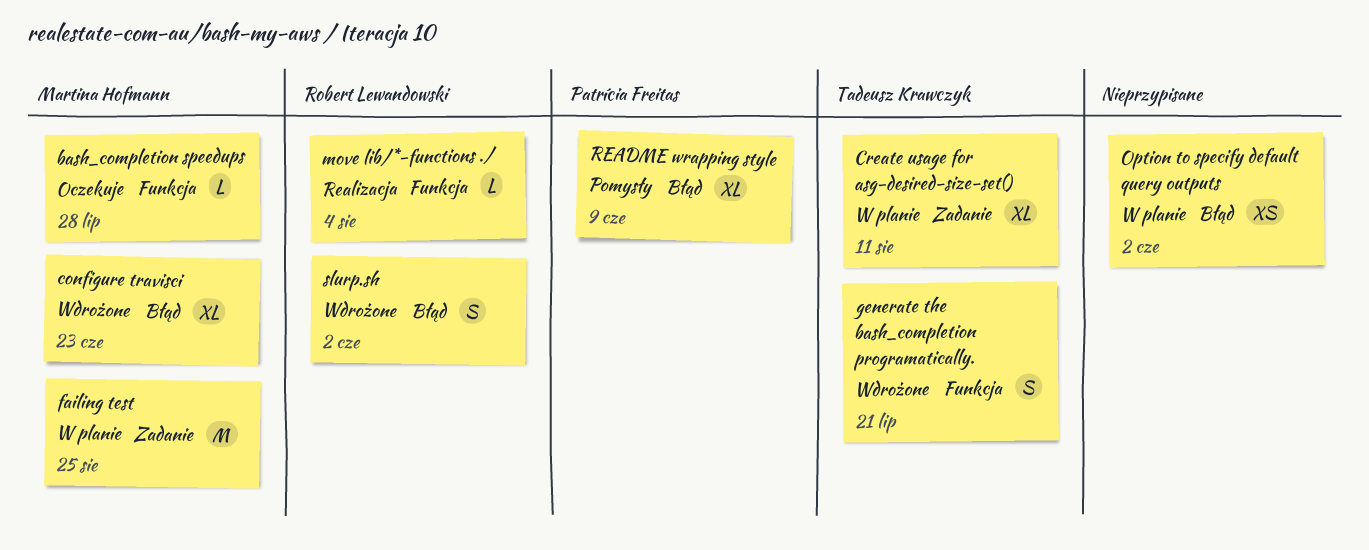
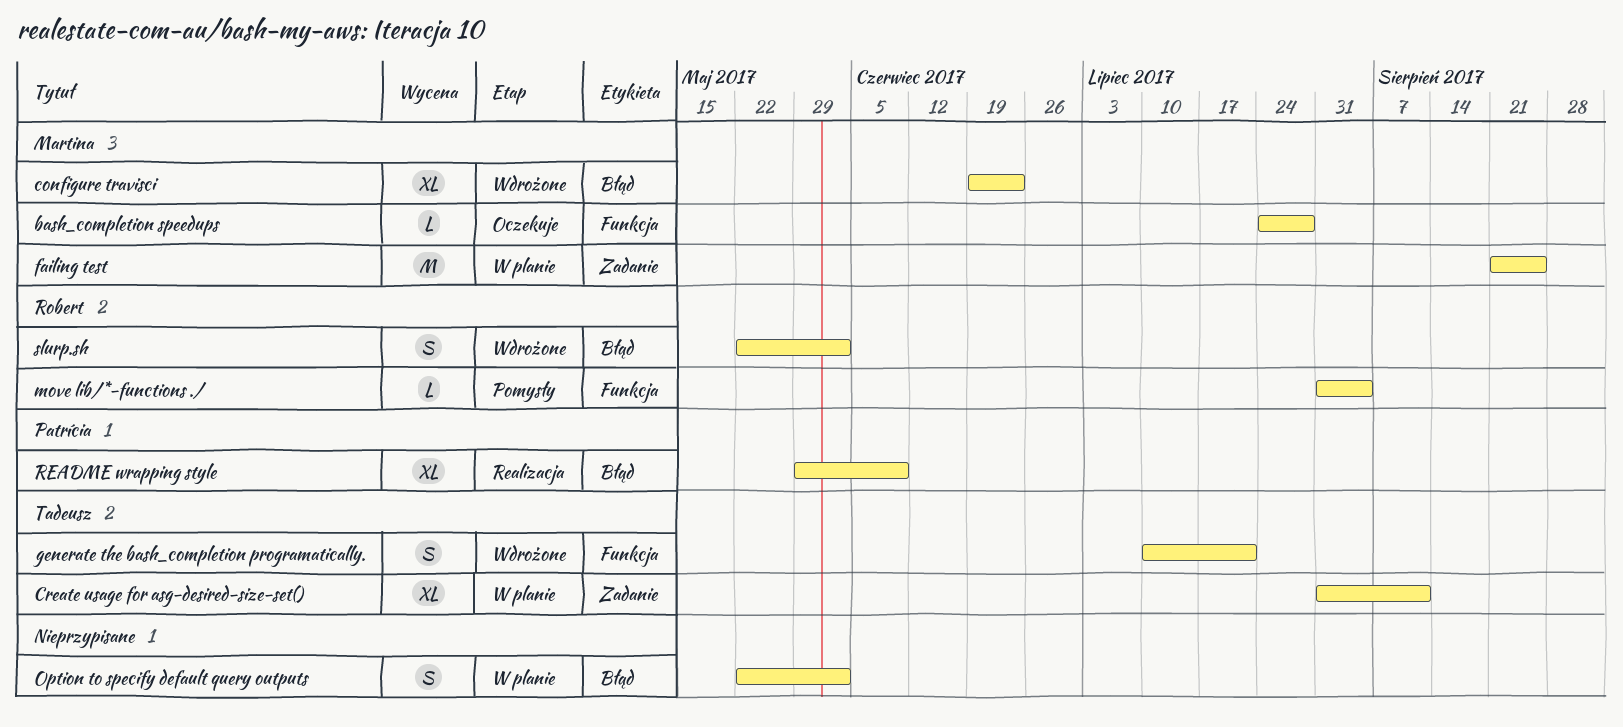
move lib/*-functions ./, status: Realizacja -> Pomysły
Option to specify default query outputs, estimate: XS -> S
README wrapping style, status: Pomysły -> Realizacja

